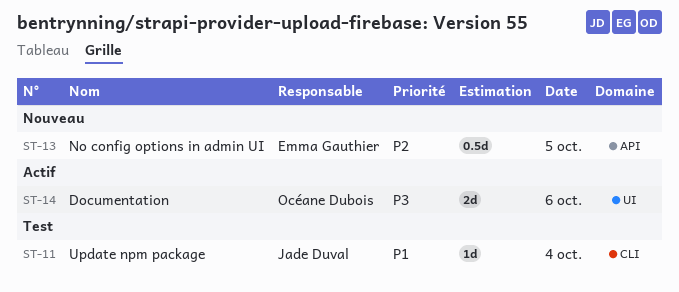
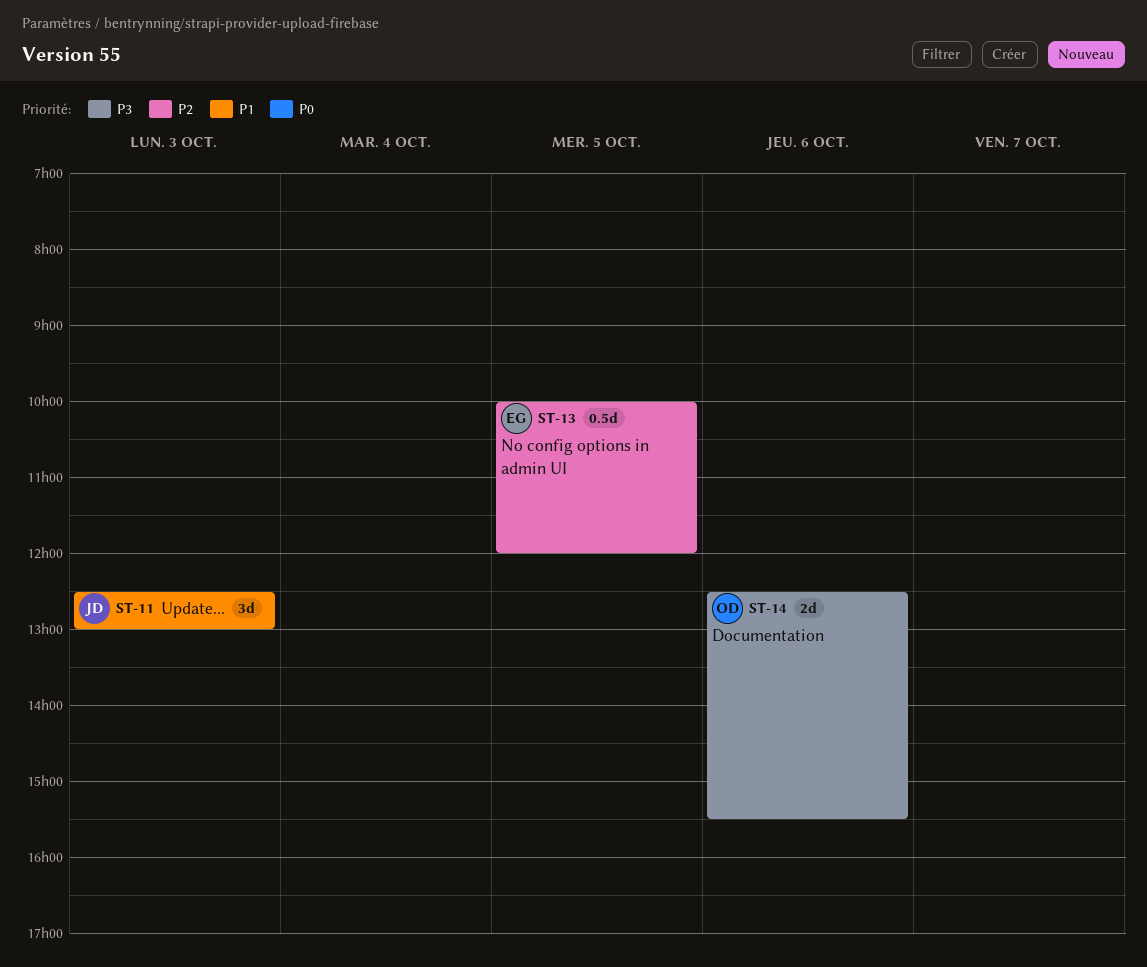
ST-11, estimate: 1d -> 3d
ST-11, day: Oct 4 -> Oct 3

